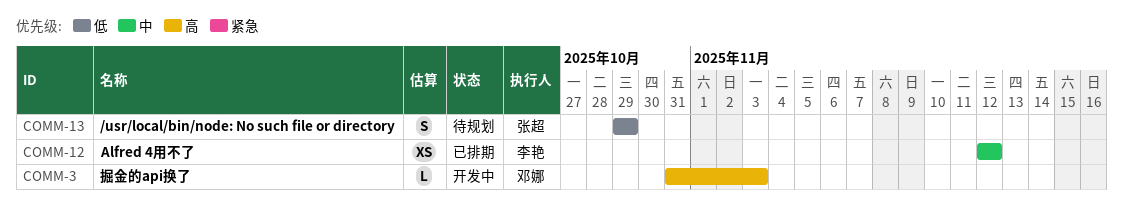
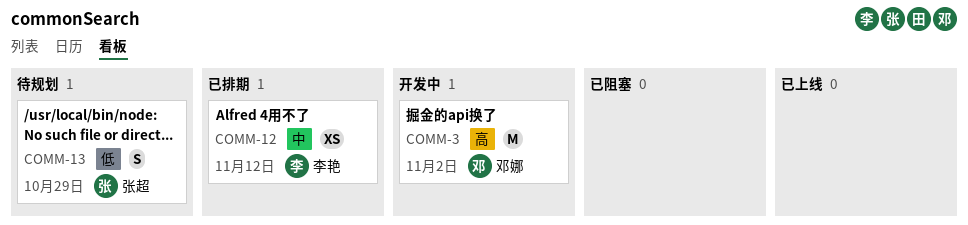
COMM-3, estimate: L -> M
COMM-3, due: Nov 3 -> Nov 2

